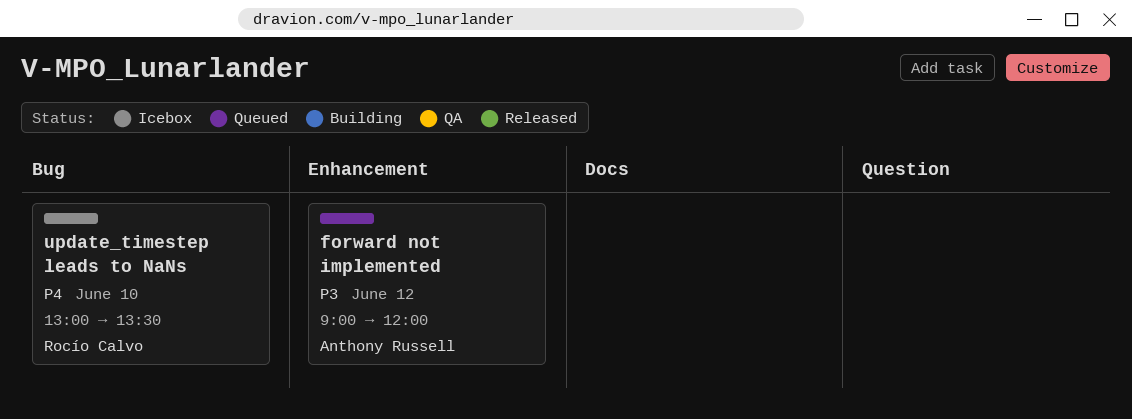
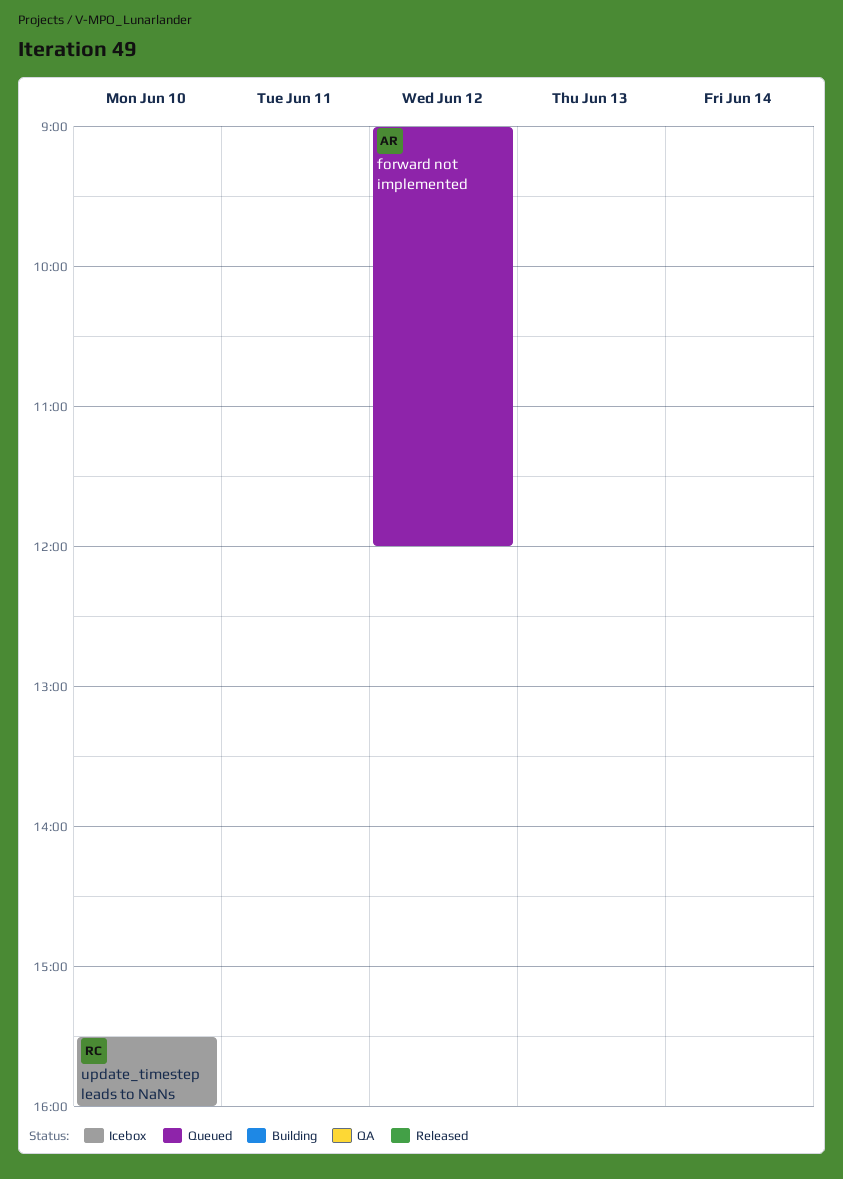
update_timestep leads to NaNs, begins: 13:00 -> 15:30
update_timestep leads to NaNs, ends: 13:30 -> 16:00

